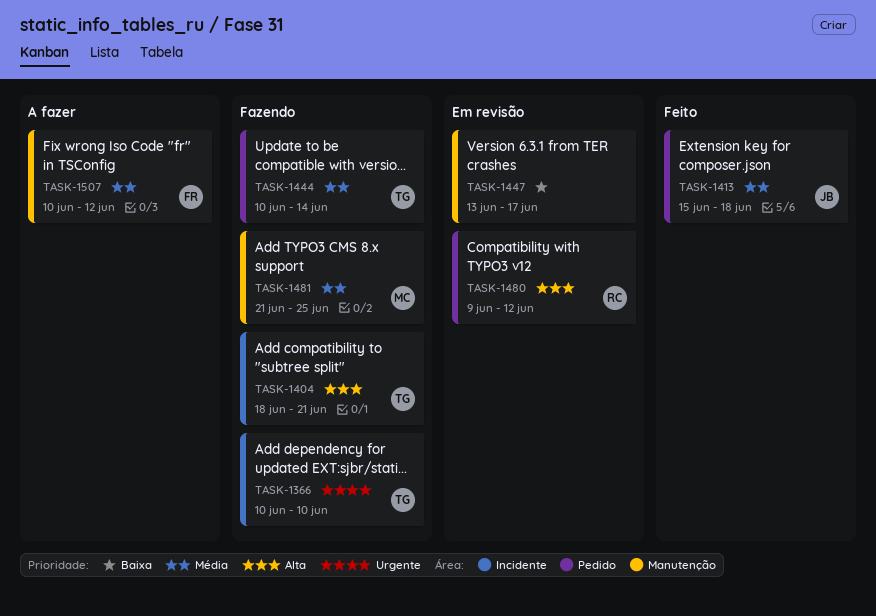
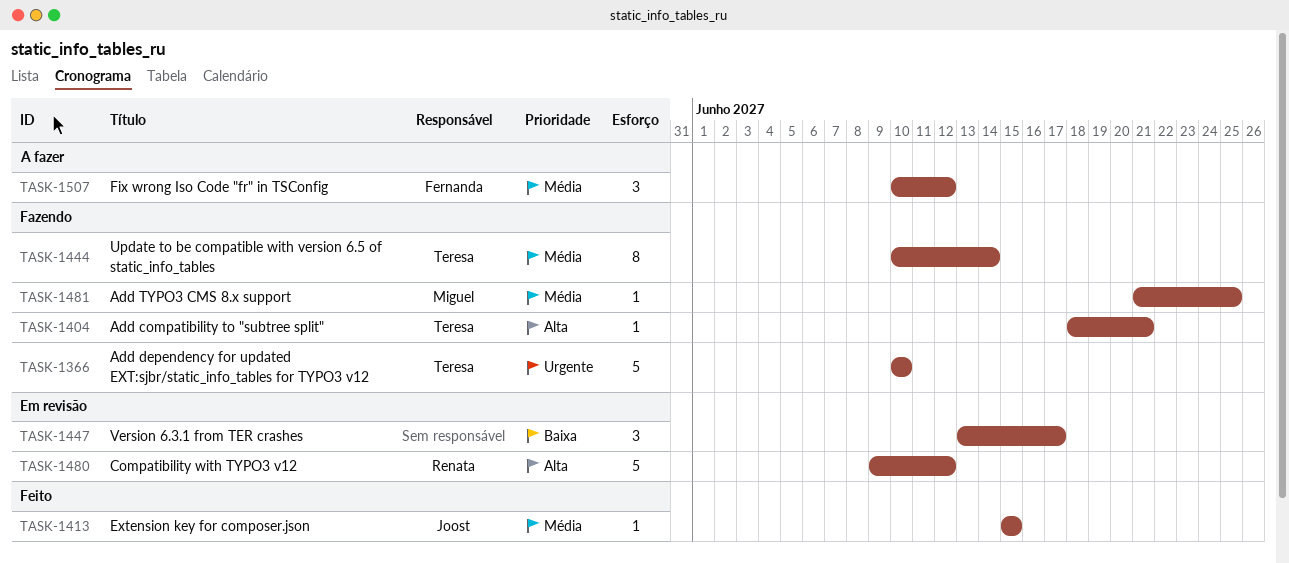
TASK-1413, due: Jun 18 -> Jun 15

